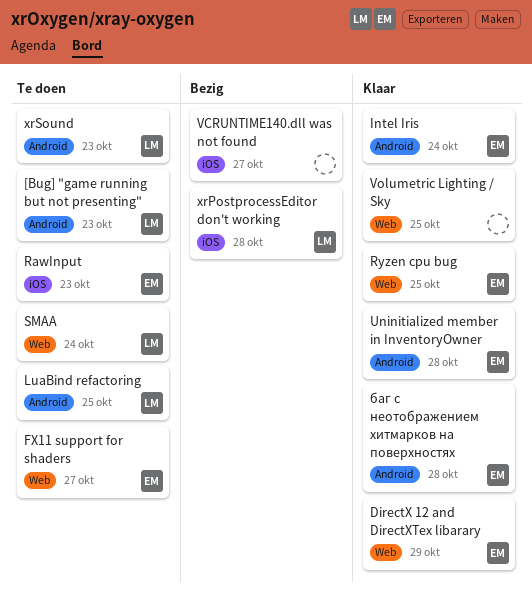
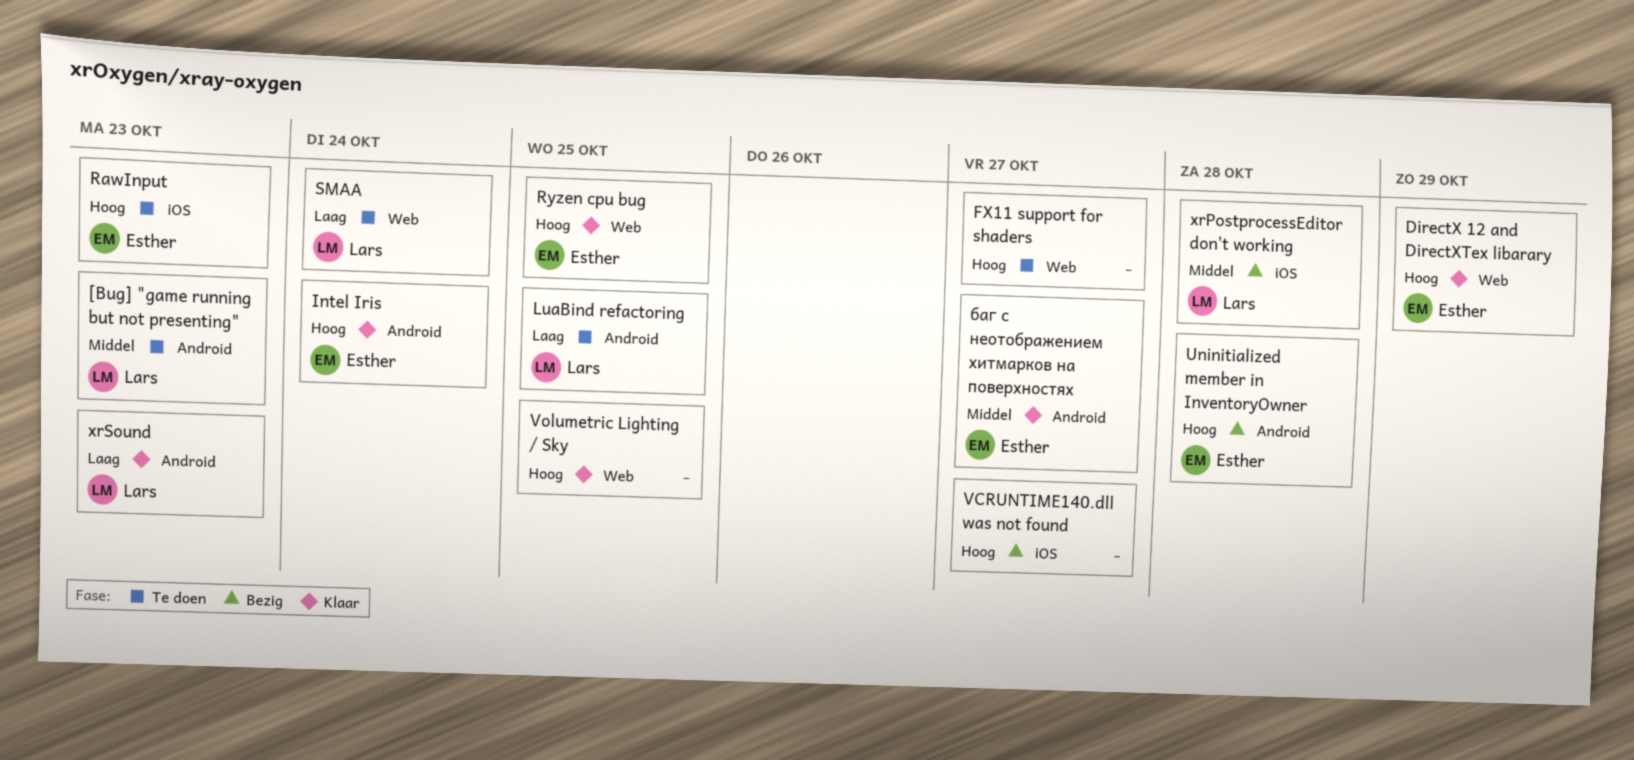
FX11 support for shaders, owner: Esther -> none
Uninitialized member in InventoryOwner, status: Klaar -> Bezig
xrSound, status: Te doen -> Klaar
баг с неотображением хитмарков на поверхностях, due: Oct 28 -> Oct 27

